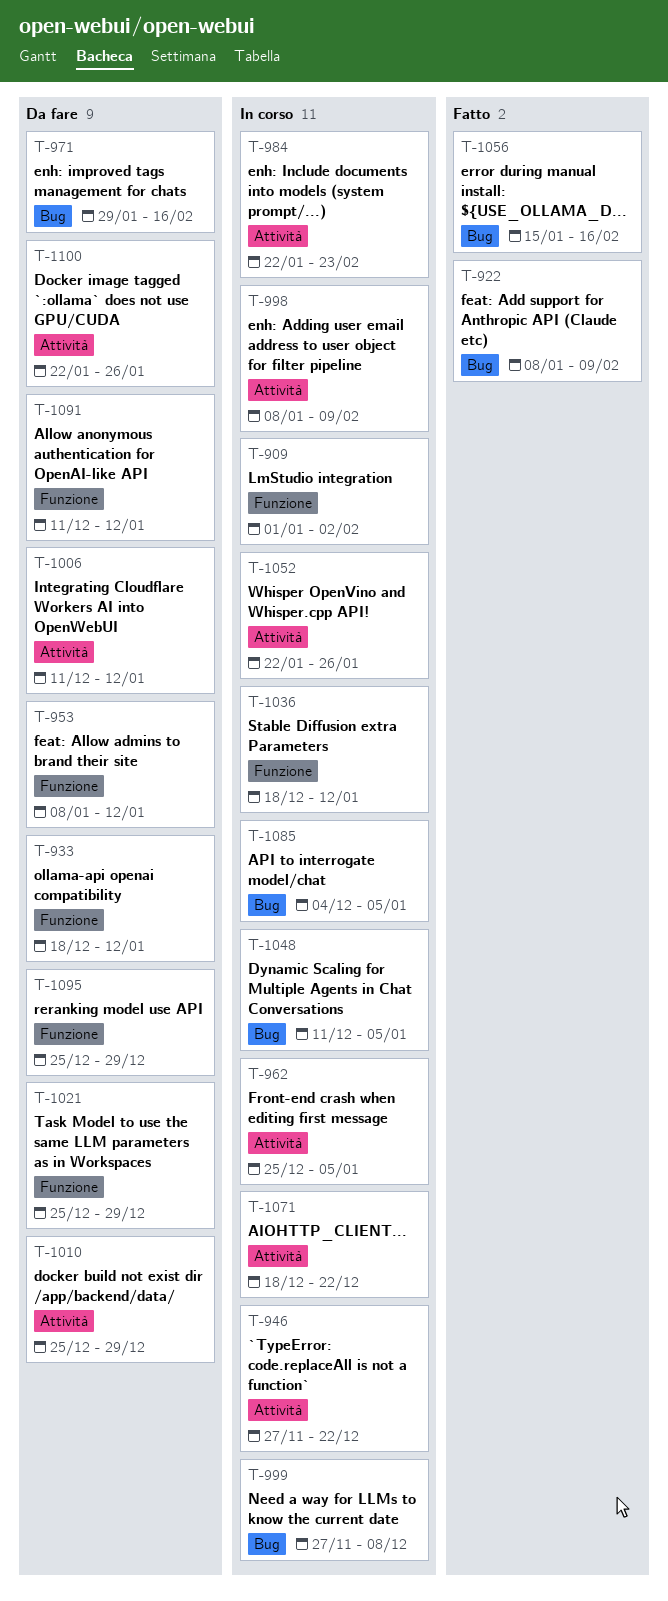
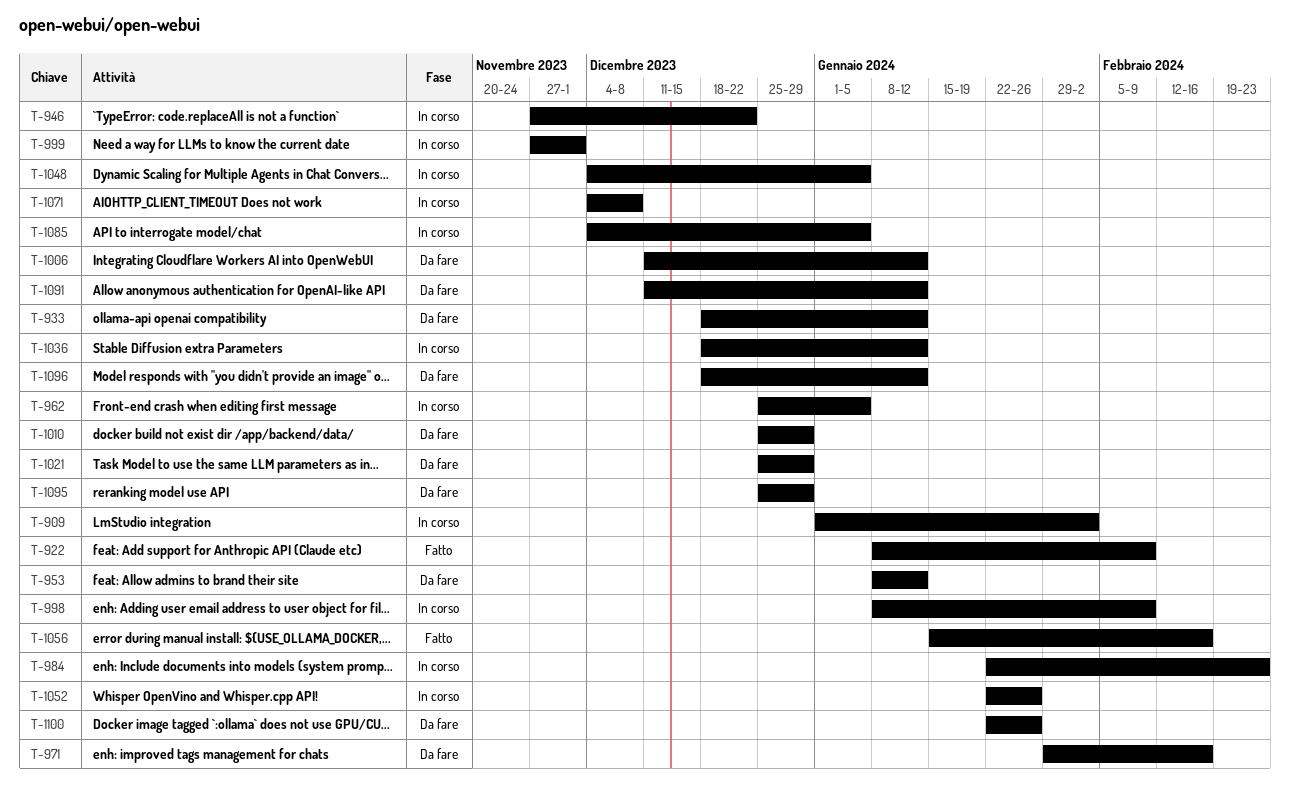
T-999, due: Dec 8 -> Dec 1
T-1048, start: Dec 11 -> Dec 4
T-1071, start: Dec 18 -> Dec 4
T-1071, due: Dec 22 -> Dec 8
T-1096: none -> present

